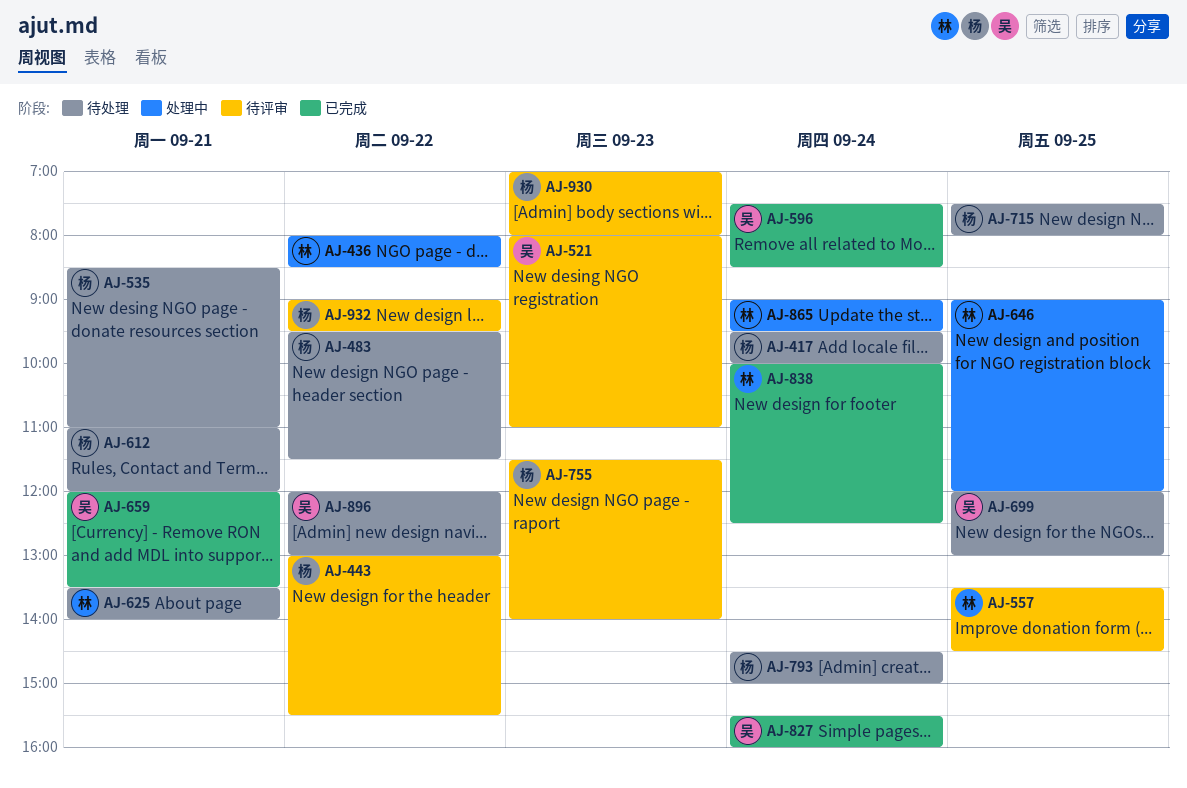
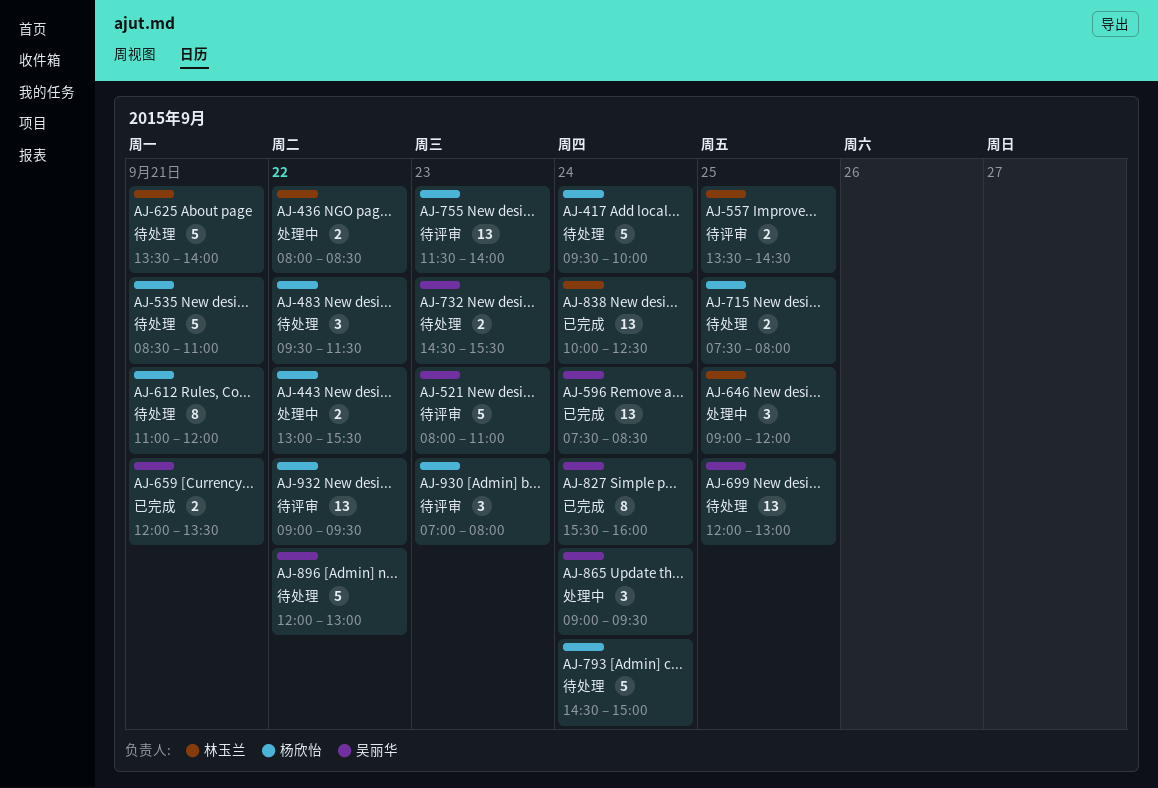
AJ-443, status: 待评审 -> 处理中
AJ-732: none -> present
AJ-865, owner: 林玉兰 -> 吴丽华

